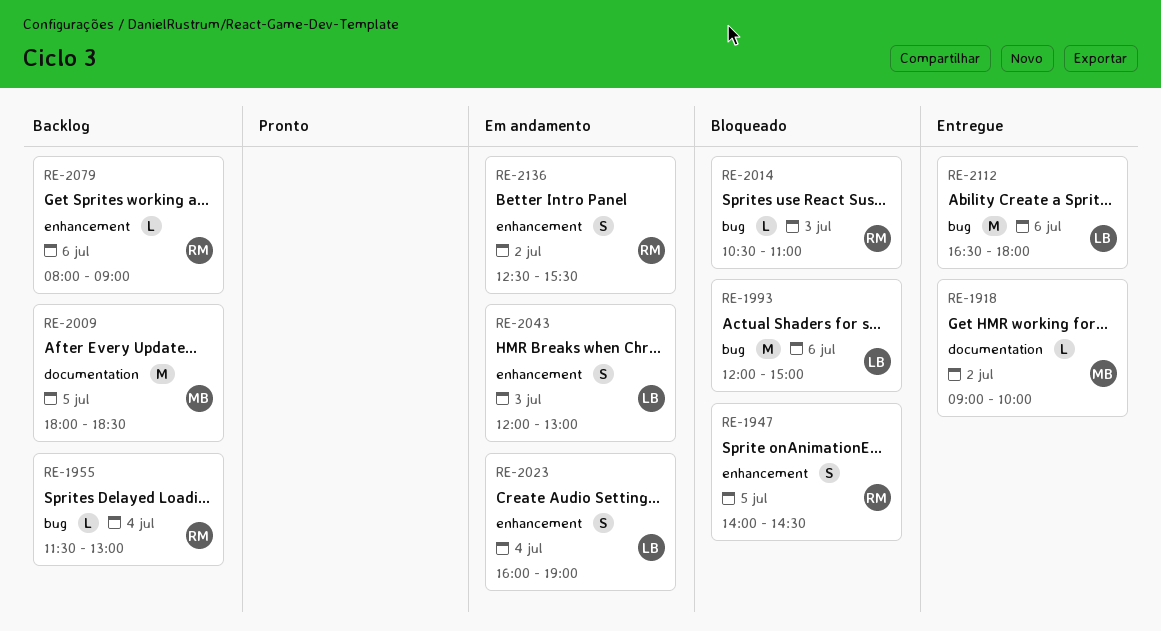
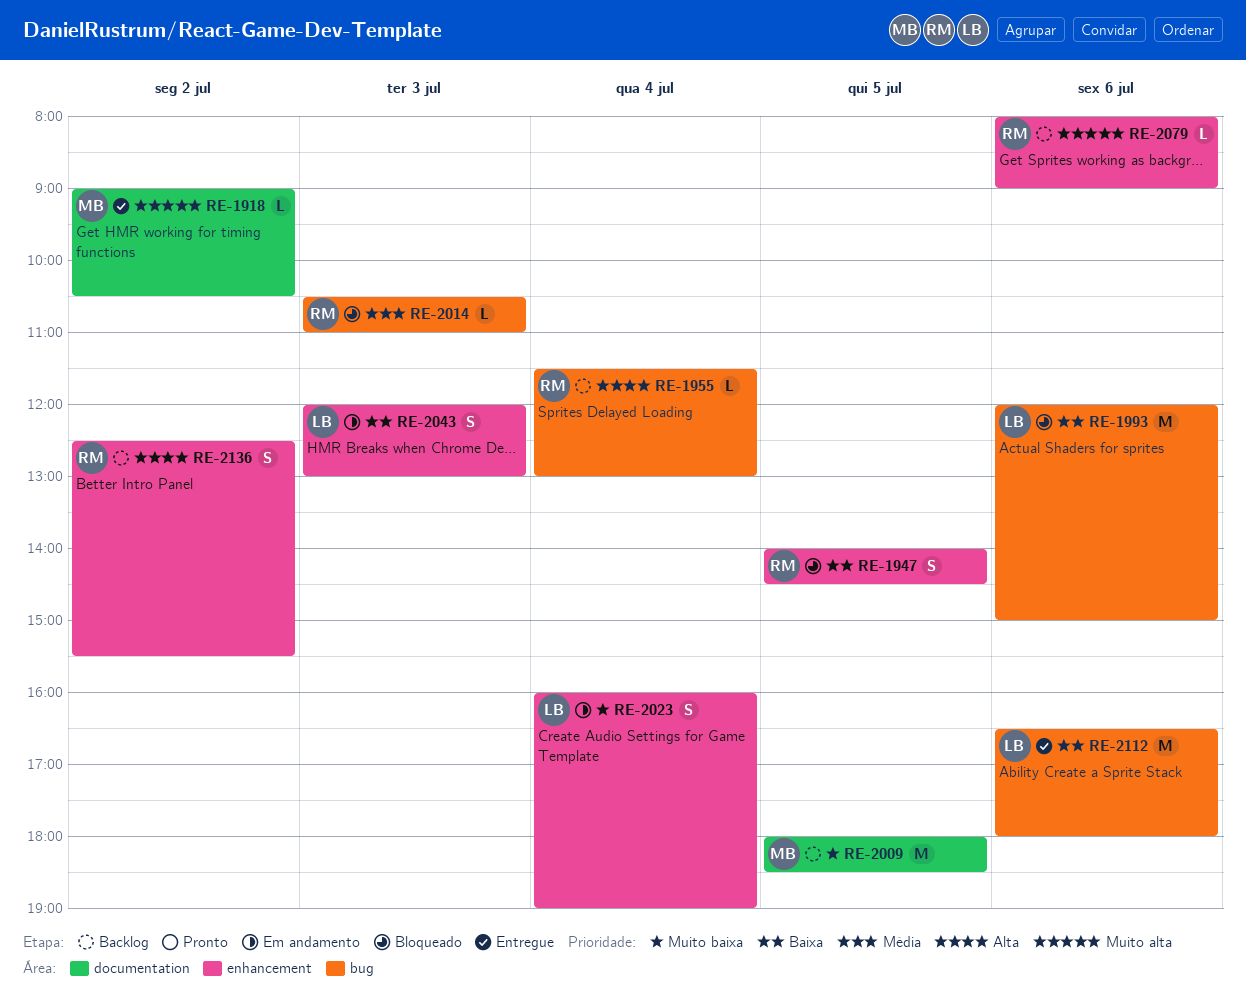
RE-1918, ends: 10:00 -> 10:30
RE-2136, status: Em andamento -> Backlog

